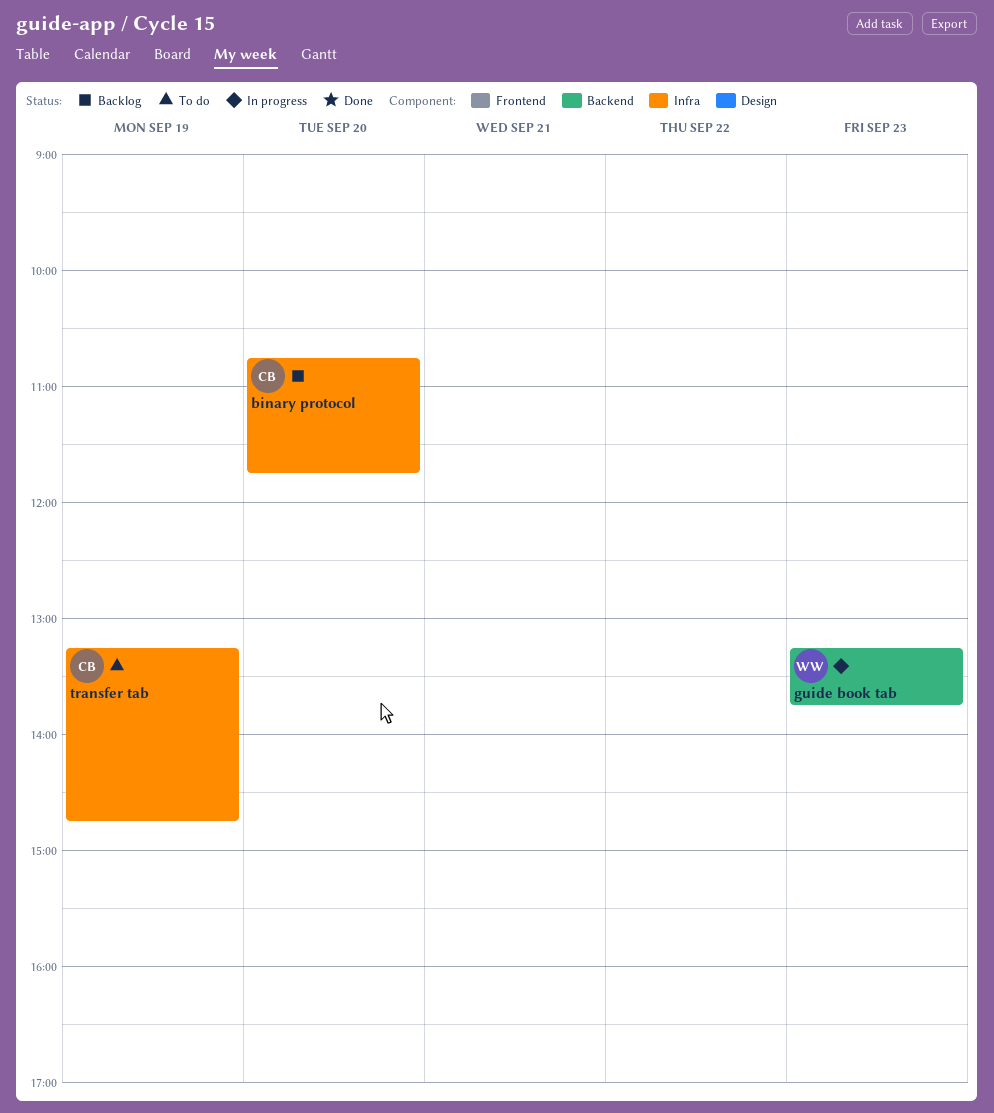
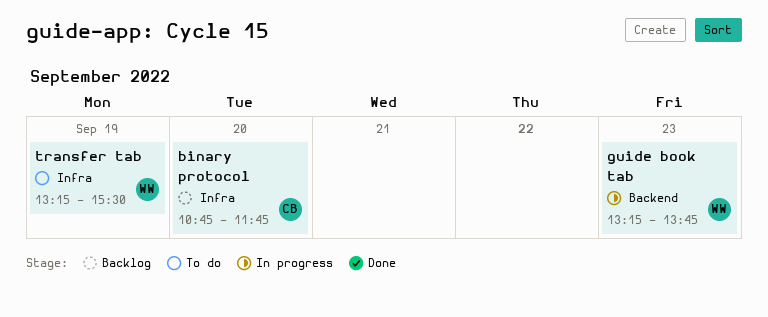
transfer tab, owner: CB -> WW
transfer tab, ends: 14:45 -> 15:30

